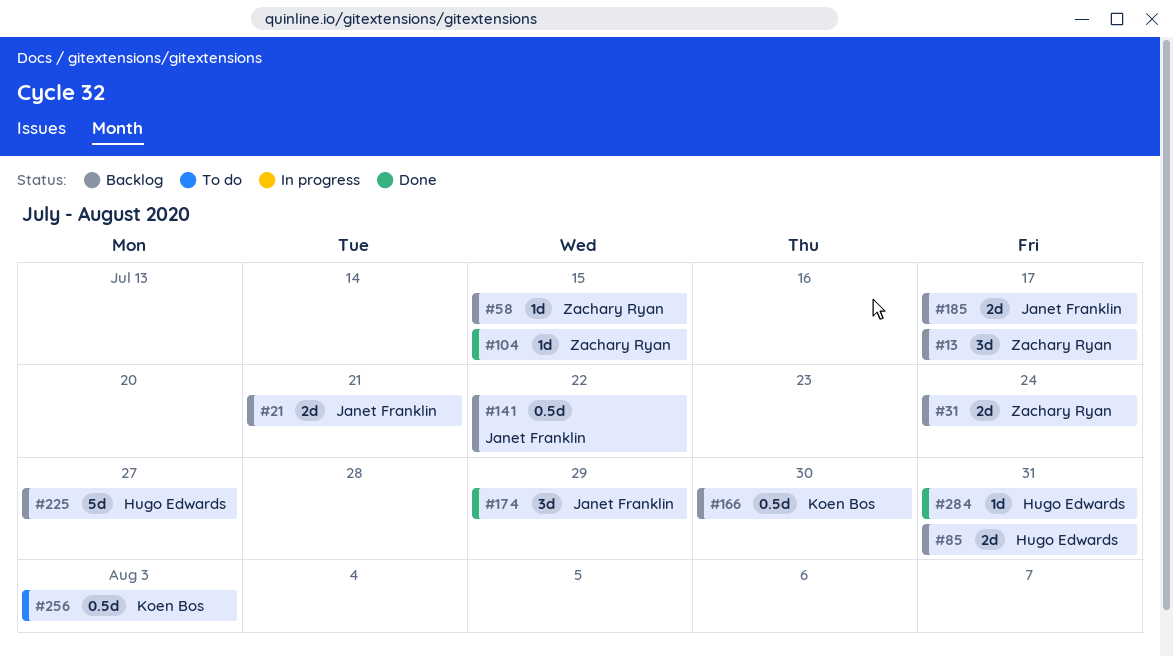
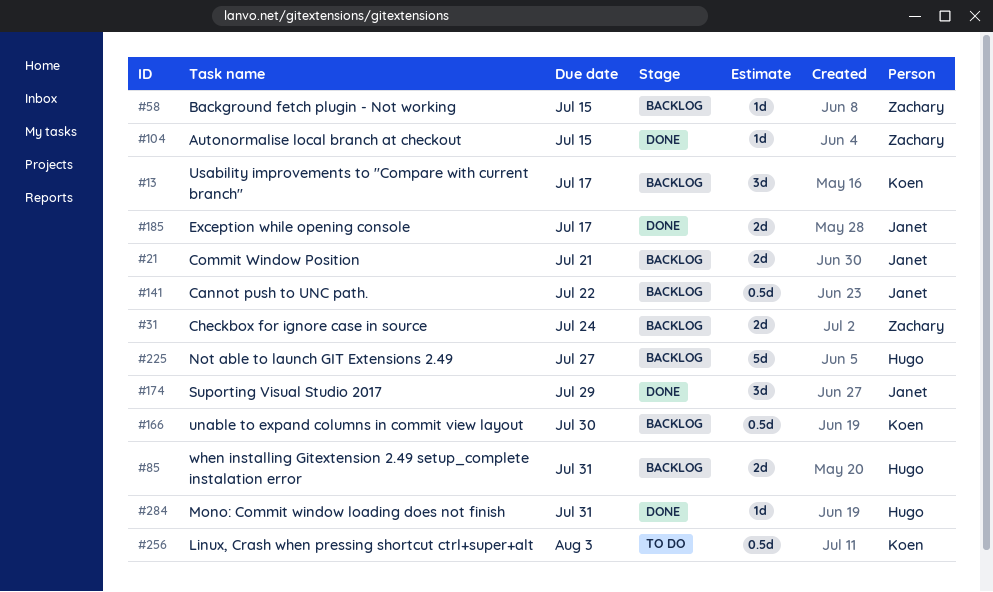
#13, owner: Zachary Ryan -> Koen Bos
#185, status: Backlog -> Done

